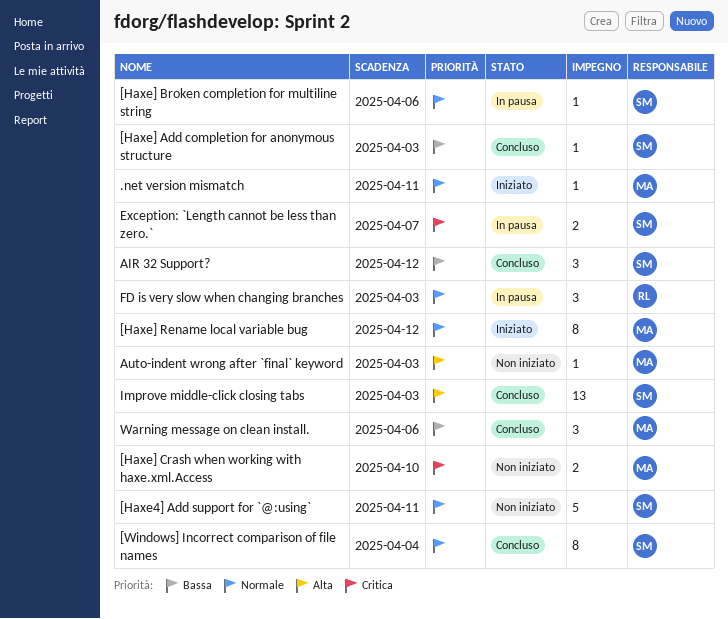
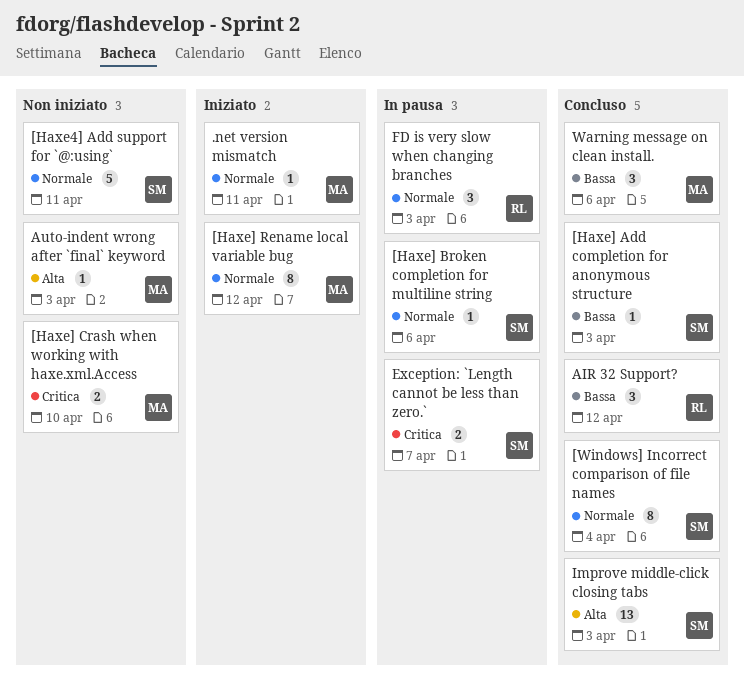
AIR 32 Support?, owner: SM -> RL

